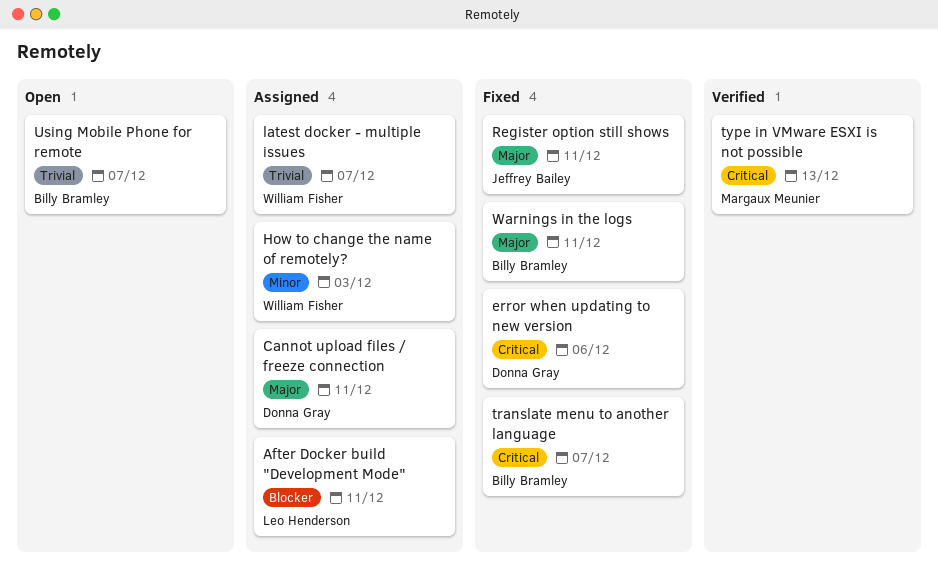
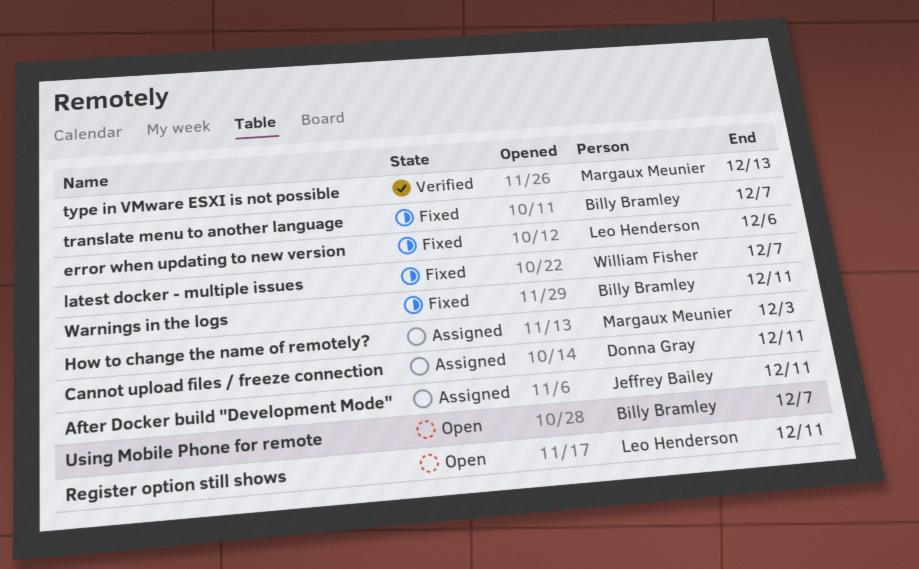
After Docker build "Development Mode", owner: Leo Henderson -> Jeffrey Bailey
error when updating to new version, owner: Donna Gray -> Leo Henderson
How to change the name of remotely?, owner: William Fisher -> Margaux Meunier
latest docker - multiple issues, status: Assigned -> Fixed
Register option still shows, status: Fixed -> Open
Register option still shows, owner: Jeffrey Bailey -> Leo Henderson

